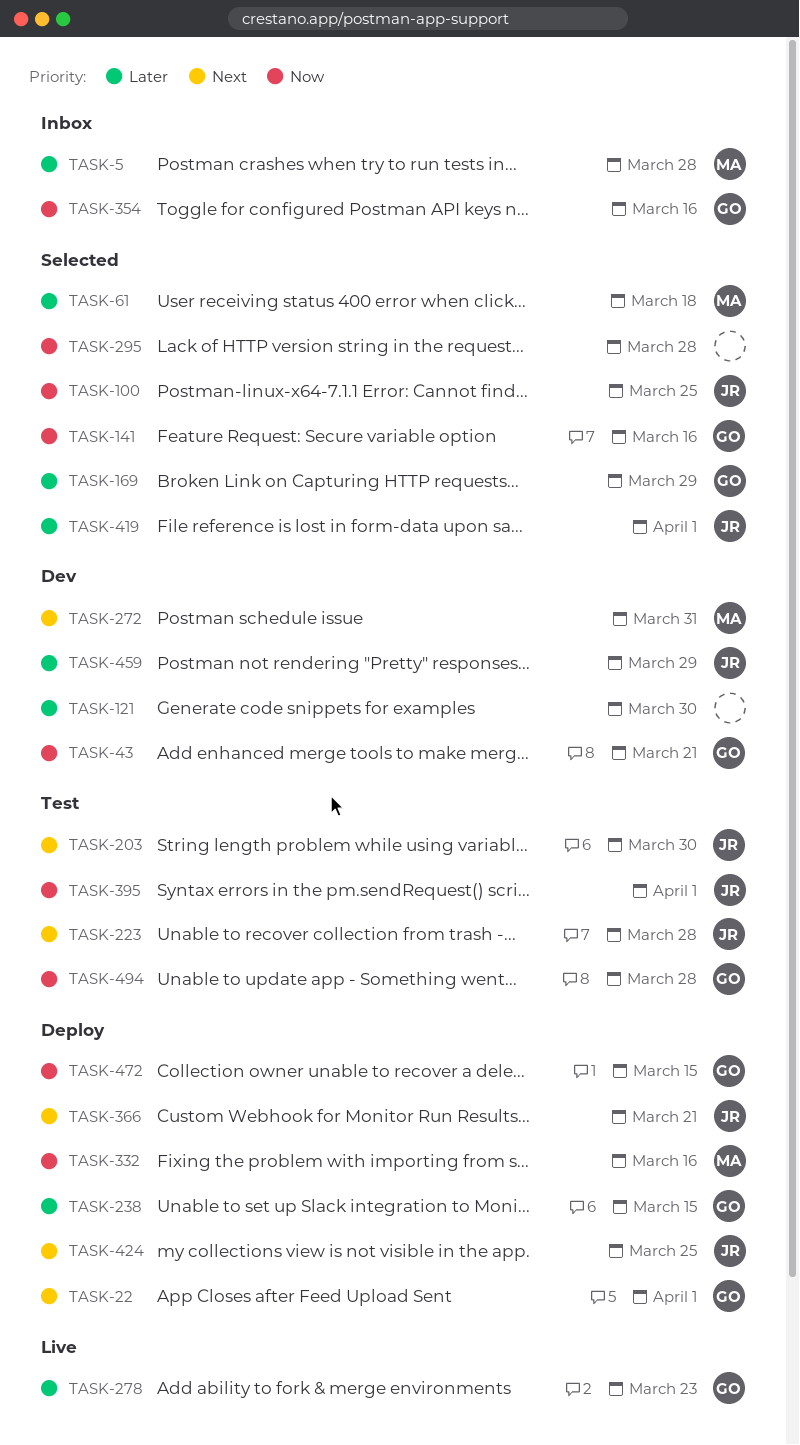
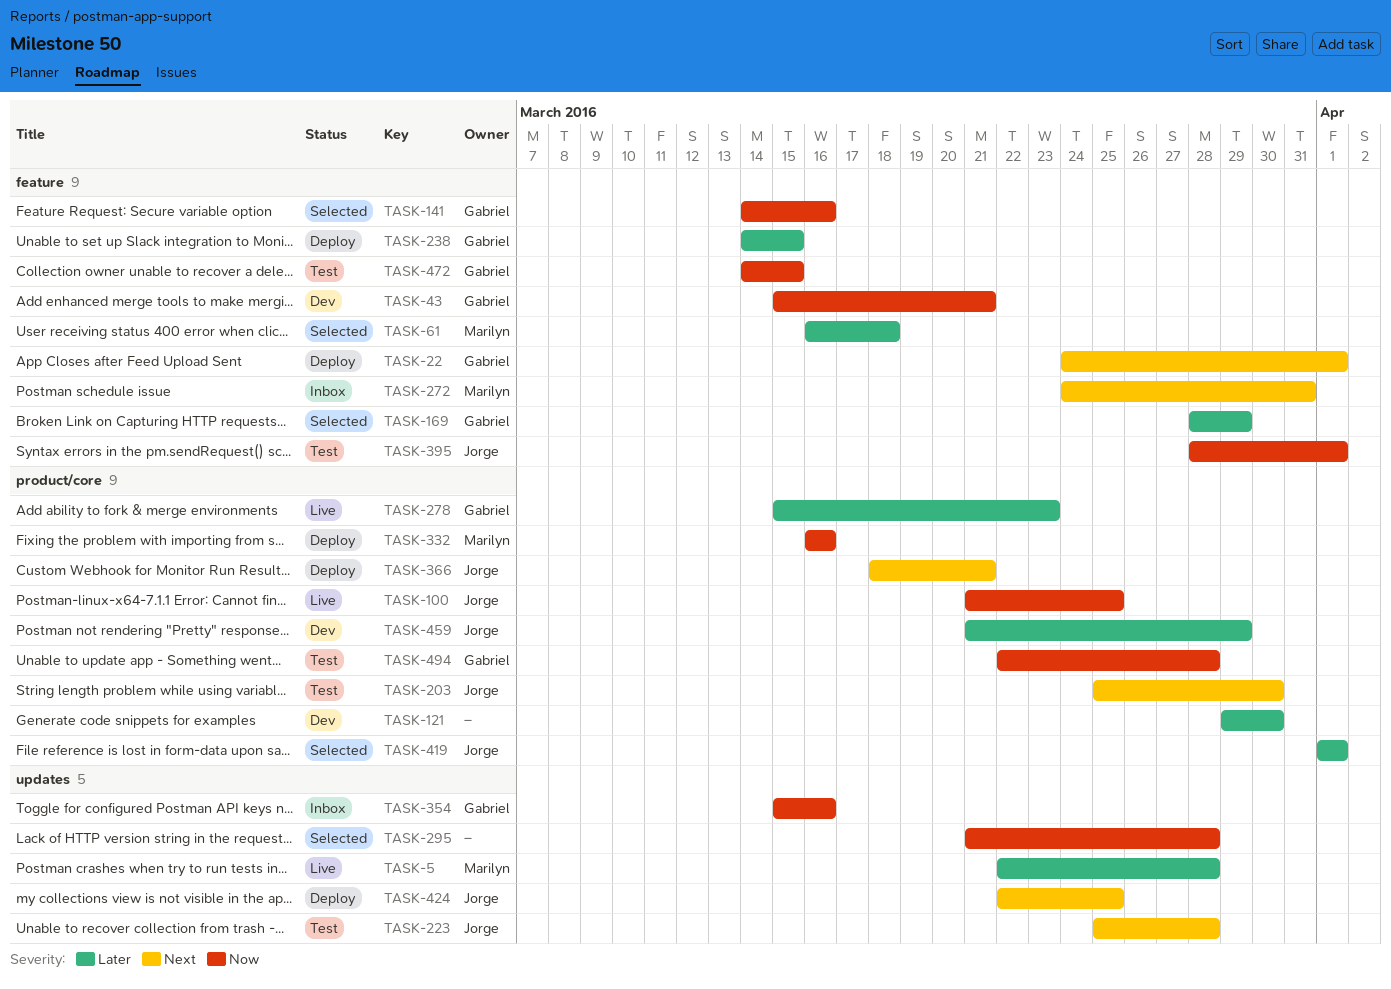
TASK-5, status: Inbox -> Live
TASK-100, status: Selected -> Live
TASK-272, status: Dev -> Inbox
TASK-472, status: Deploy -> Test

